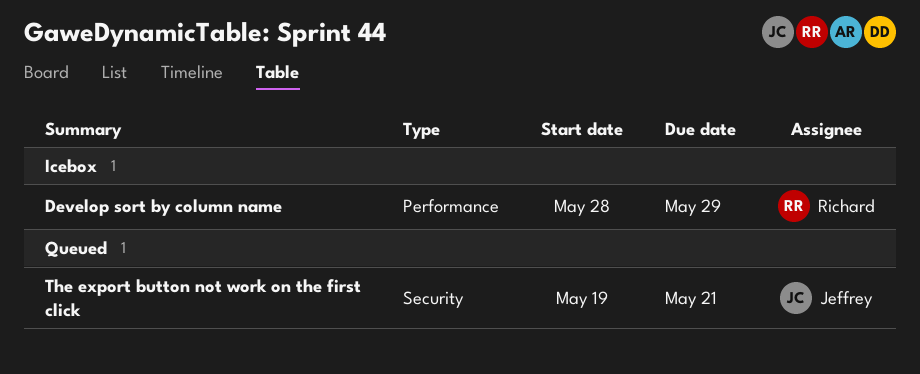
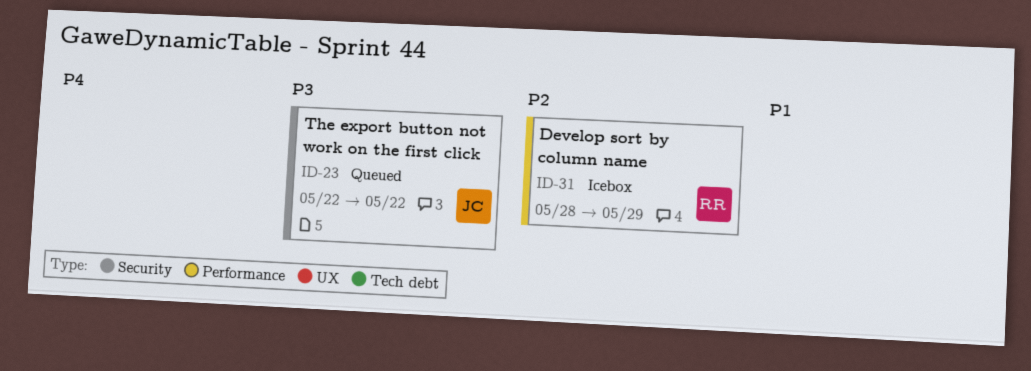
The export button not work on the first click, start: May 19 -> May 22
The export button not work on the first click, due: May 21 -> May 22

